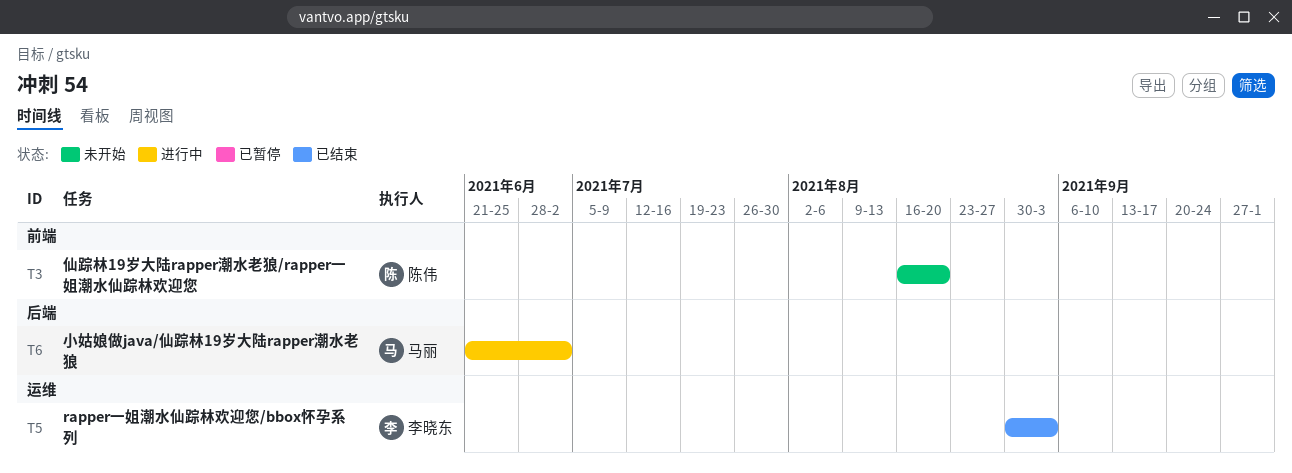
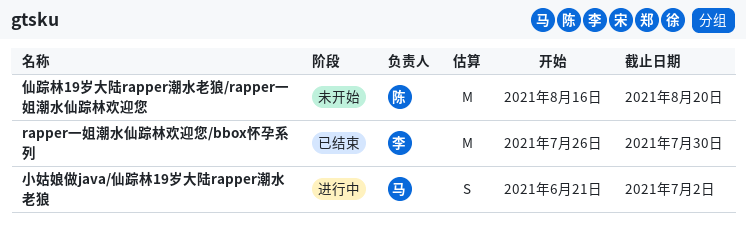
rapper一姐潮水仙踪林欢迎您/bbox怀孕系列, start: Aug 30 -> Jul 26
rapper一姐潮水仙踪林欢迎您/bbox怀孕系列, due: Sep 3 -> Jul 30

